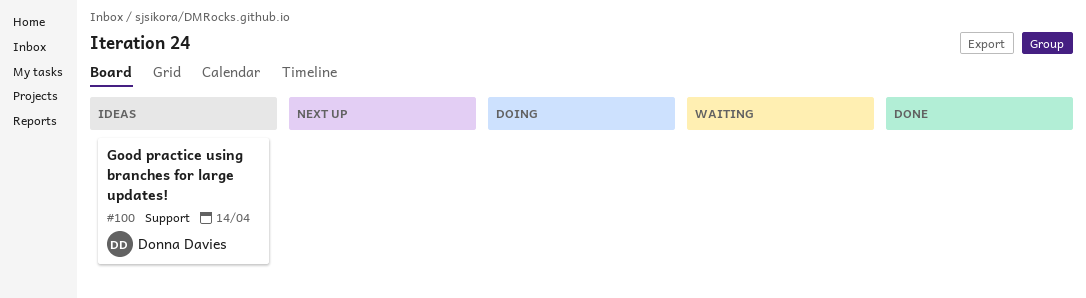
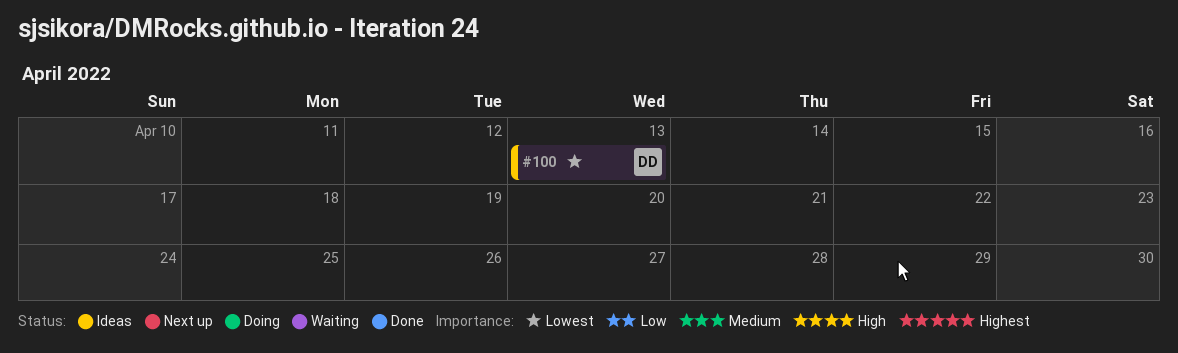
#100, due: Apr 14 -> Apr 13

